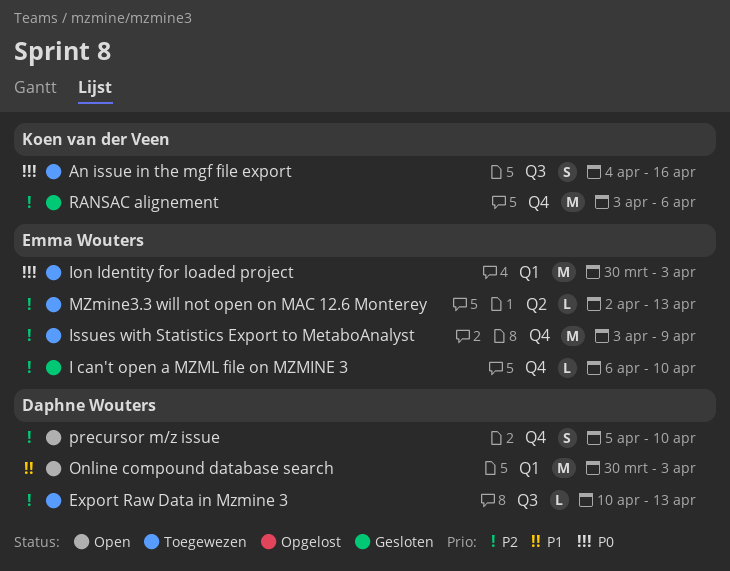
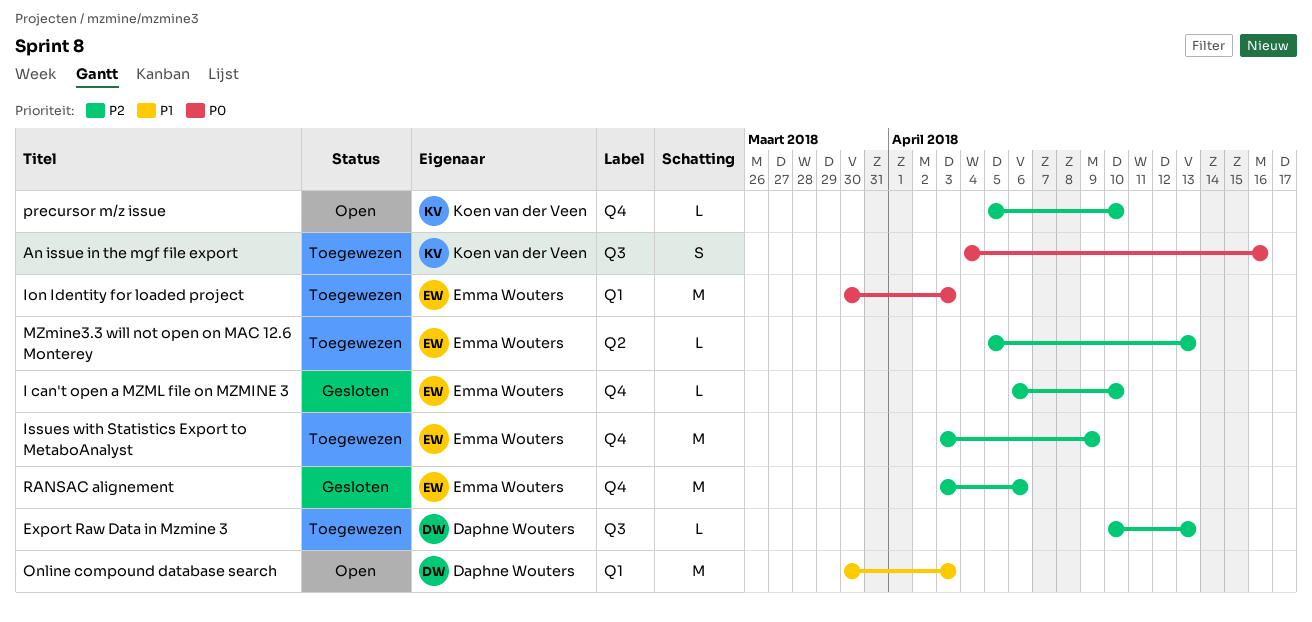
MZmine3.3 will not open on MAC 12.6 Monterey, start: Apr 2 -> Apr 5
precursor m/z issue, owner: Daphne Wouters -> Koen van der Veen
precursor m/z issue, estimate: S -> L
RANSAC alignement, owner: Koen van der Veen -> Emma Wouters

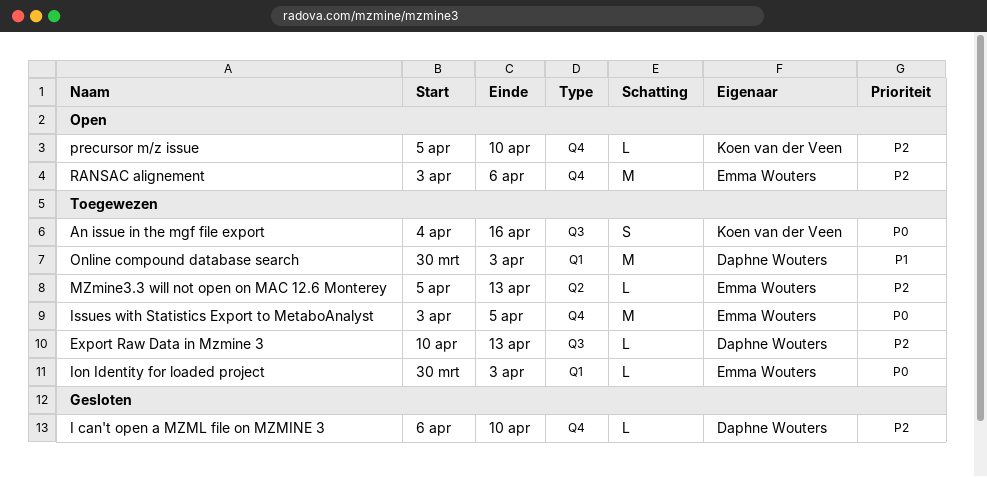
I can't open a MZML file on MZMINE 3, owner: Emma Wouters -> Daphne Wouters
Ion Identity for loaded project, estimate: M -> L
Issues with Statistics Export to MetaboAnalyst, priority: P2 -> P0
Issues with Statistics Export to MetaboAnalyst, due: Apr 9 -> Apr 5
Online compound database search, status: Open -> Toegewezen
RANSAC alignement, status: Gesloten -> Open

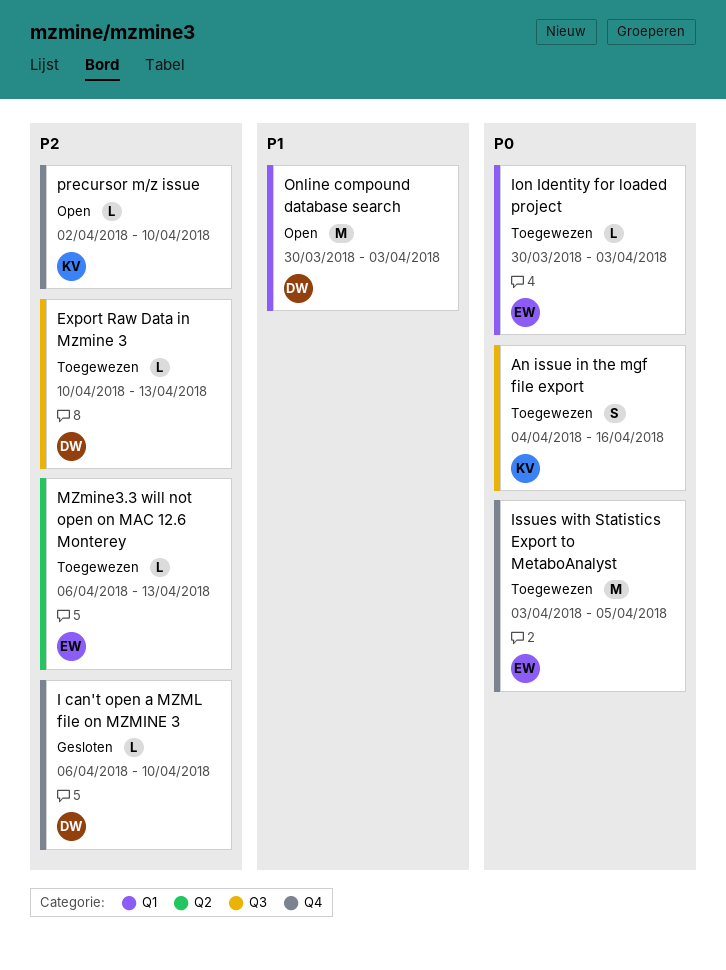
MZmine3.3 will not open on MAC 12.6 Monterey, start: Apr 5 -> Apr 6
Online compound database search, status: Toegewezen -> Open
precursor m/z issue, start: Apr 5 -> Apr 2
RANSAC alignement: present -> none

